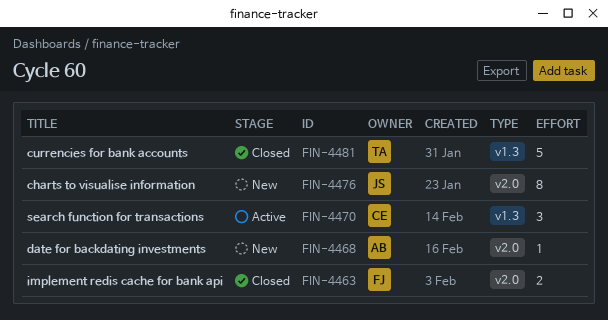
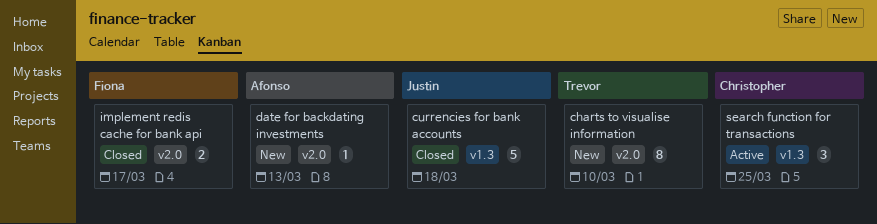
charts to visualise information, owner: Justin -> Trevor
currencies for bank accounts, owner: Trevor -> Justin

